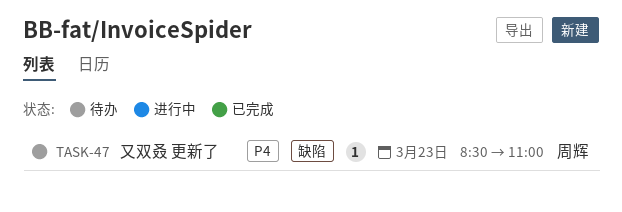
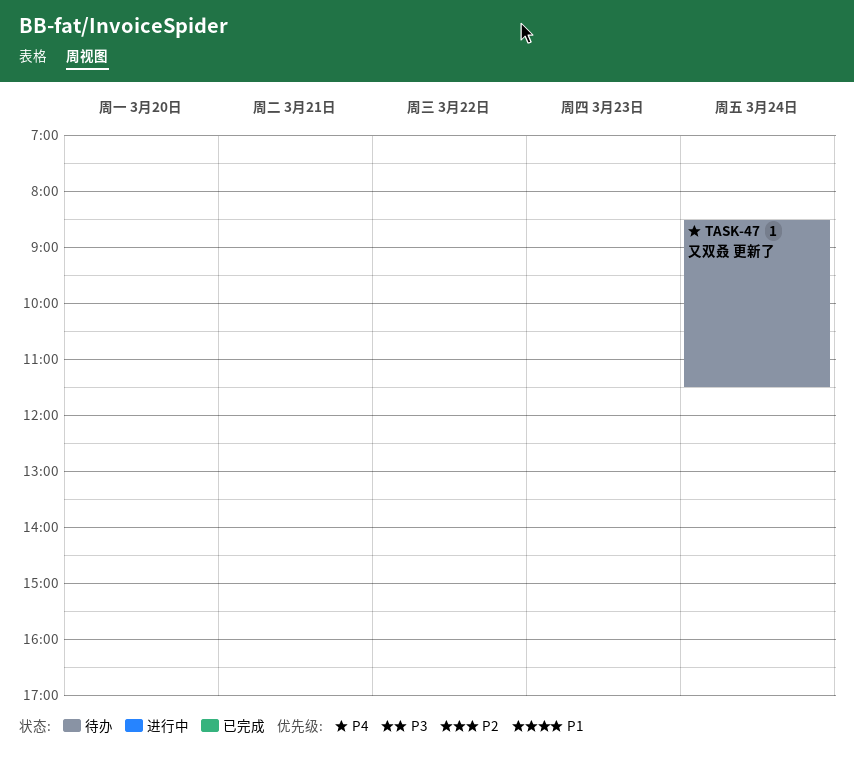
TASK-47, day: Mar 23 -> Mar 24
TASK-47, ends: 11:00 -> 11:30

